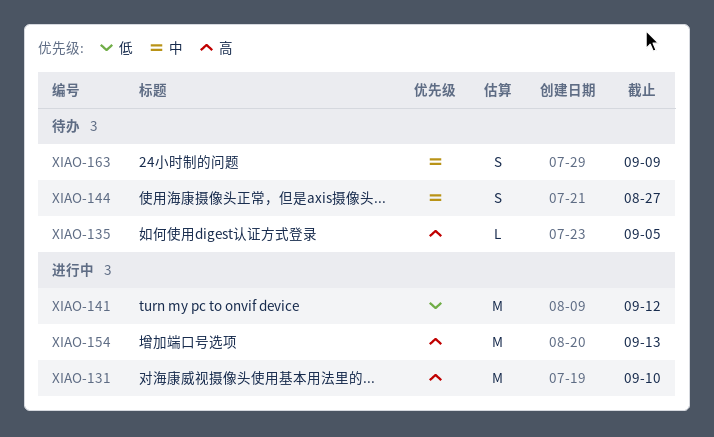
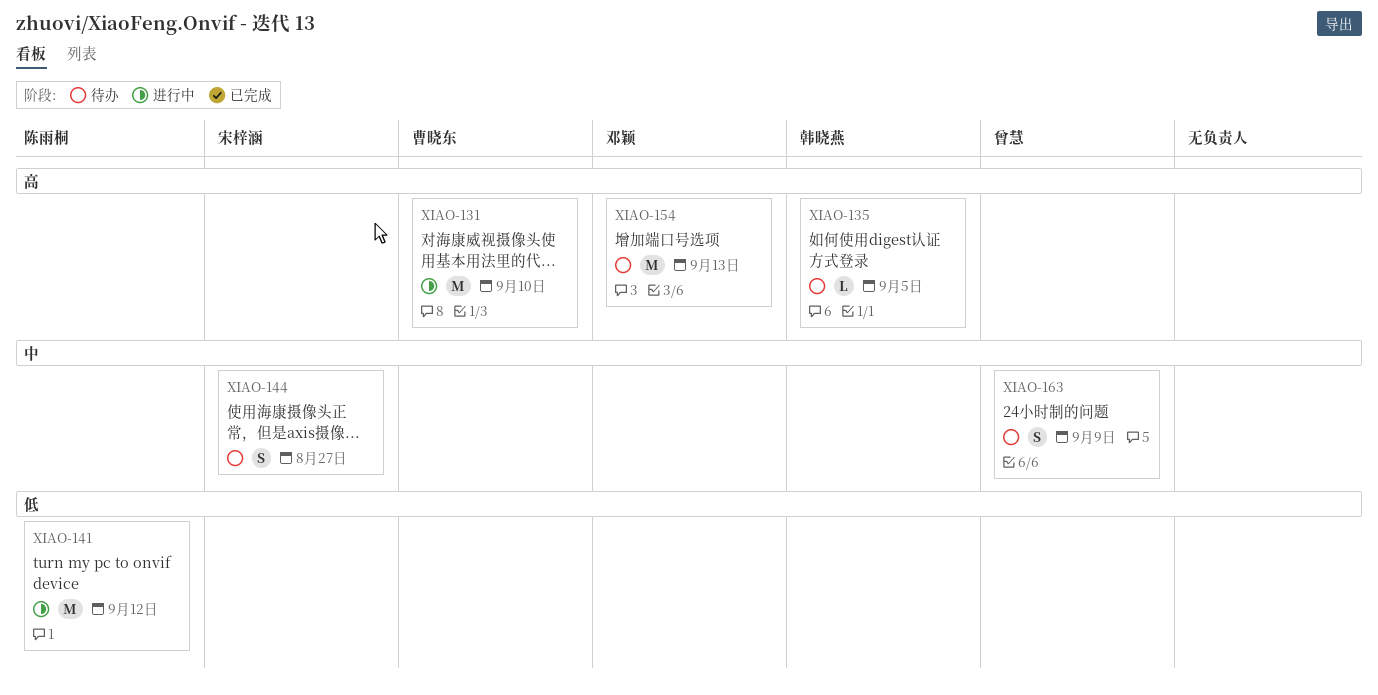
XIAO-154, status: 进行中 -> 待办

